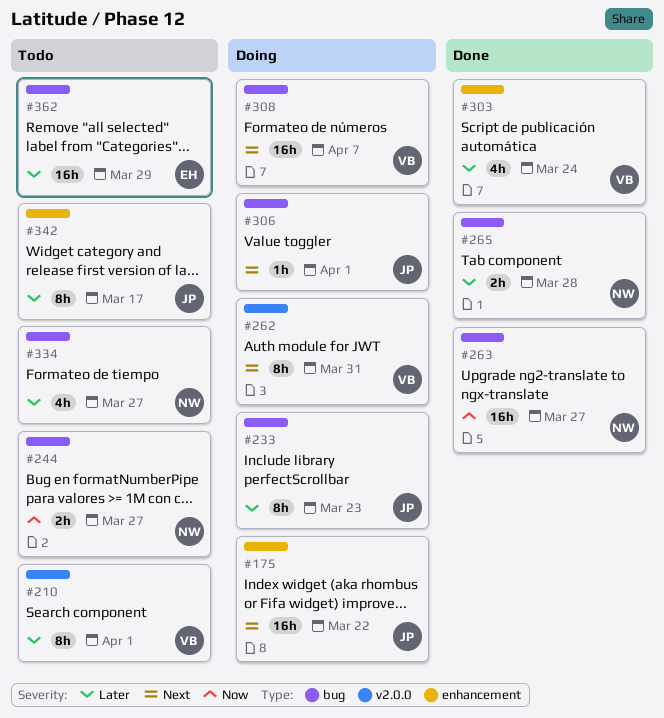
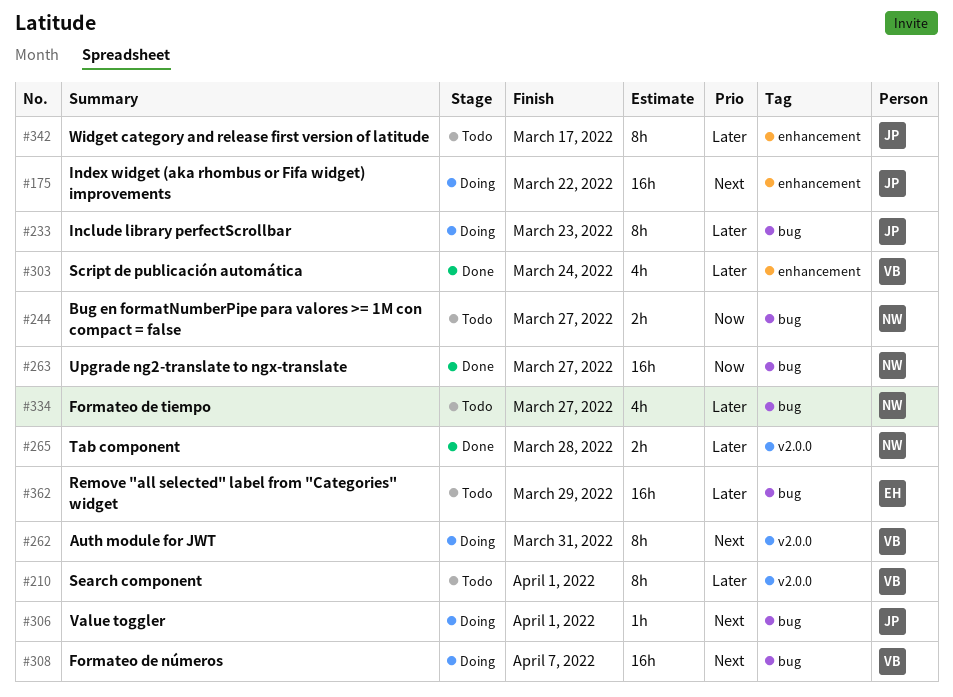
#265, label: bug -> v2.0.0

